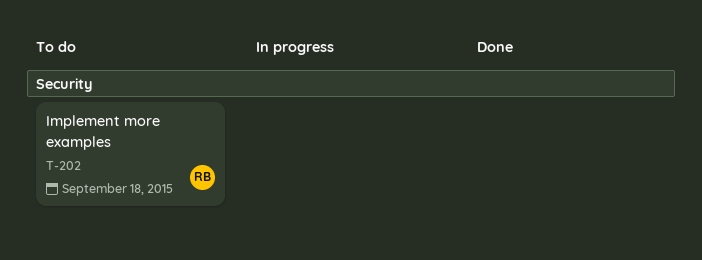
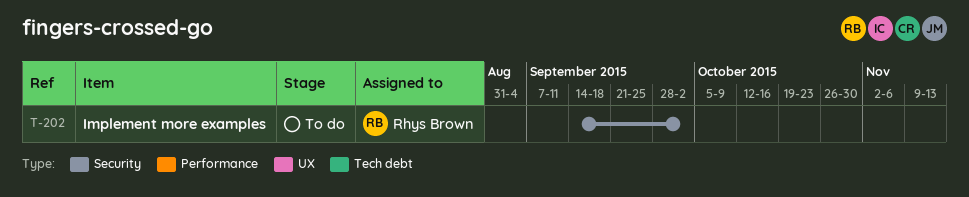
T-202, due: Sep 18 -> Oct 2

